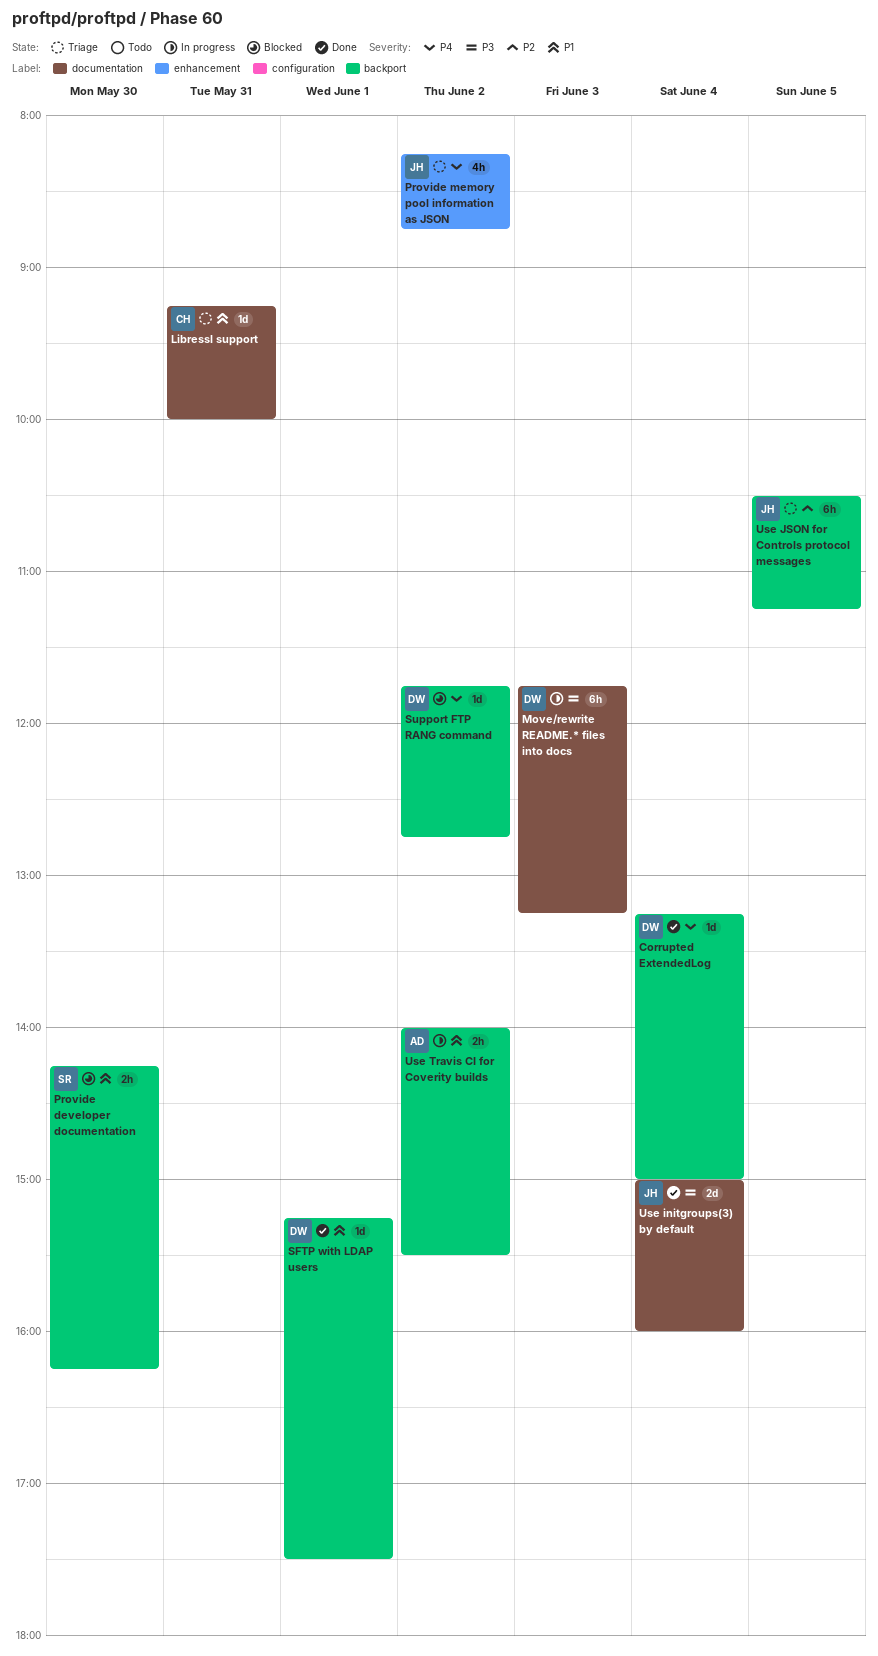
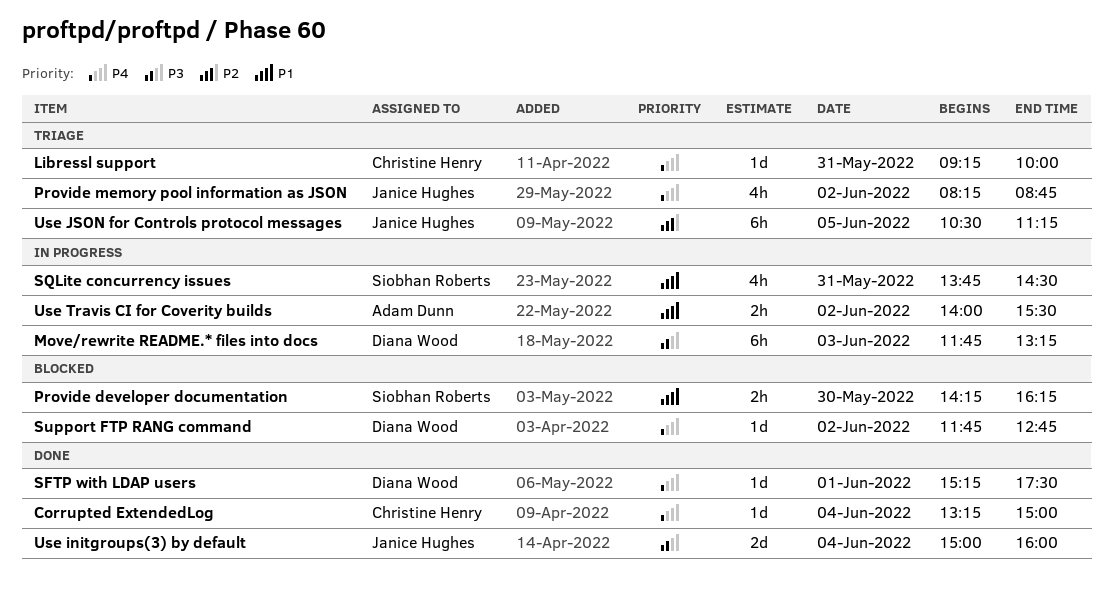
Corrupted ExtendedLog, owner: Diana Wood -> Christine Henry
Libressl support, priority: P1 -> P4
SFTP with LDAP users, priority: P1 -> P4
SQLite concurrency issues: none -> present

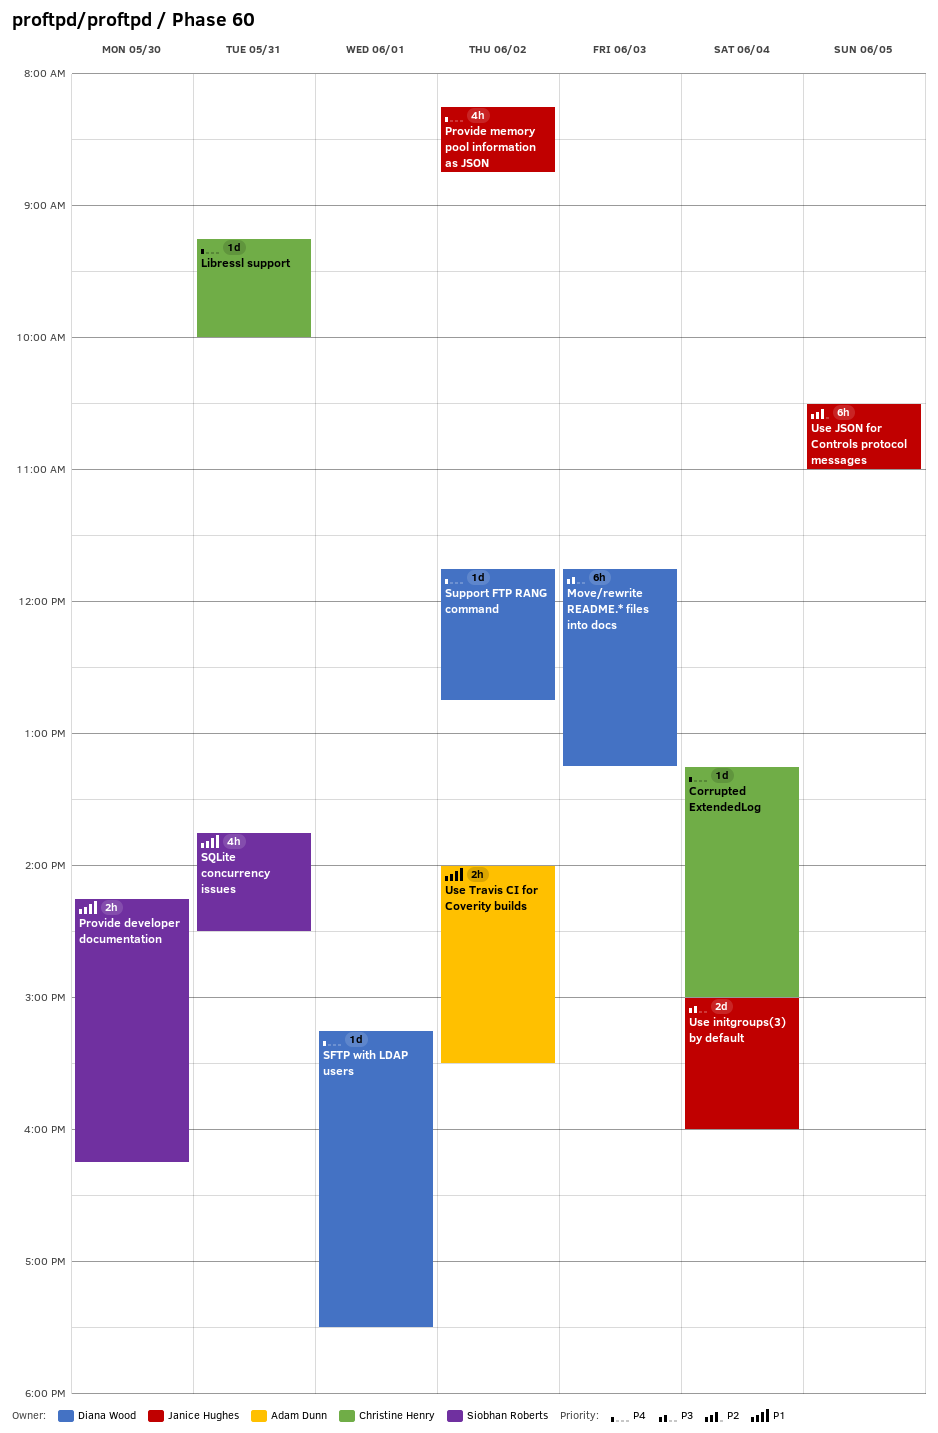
Use JSON for Controls protocol messages, ends: 11:15 -> 11:00

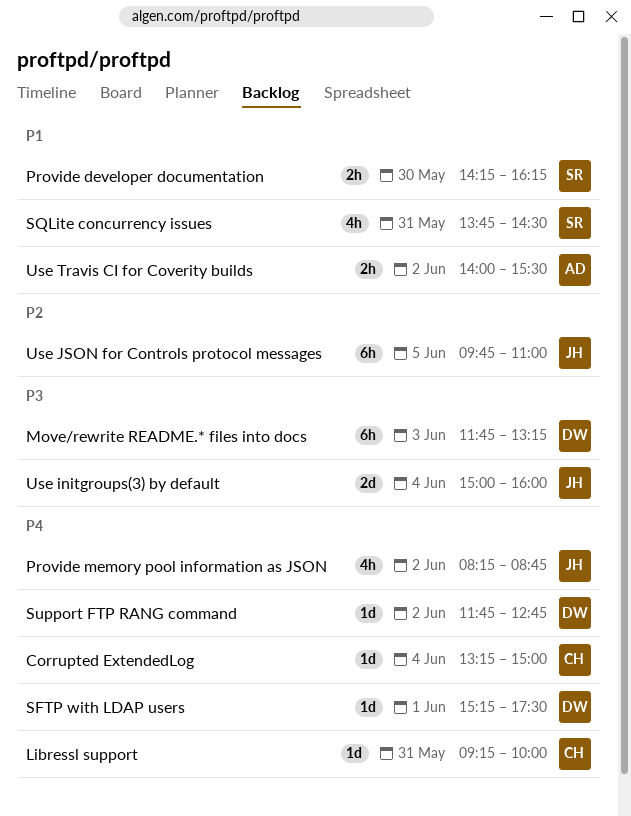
Use JSON for Controls protocol messages, begins: 10:30 -> 09:45

